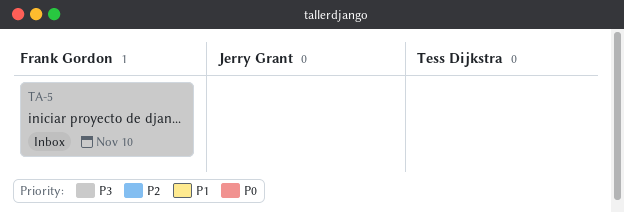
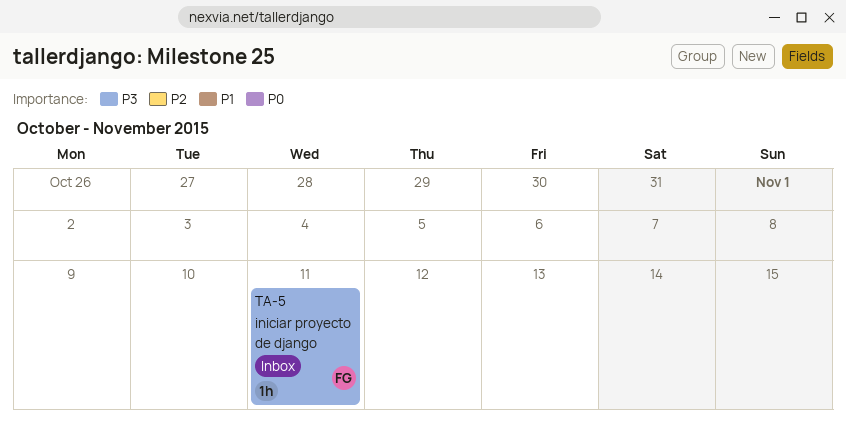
TA-5, due: Nov 10 -> Nov 11

